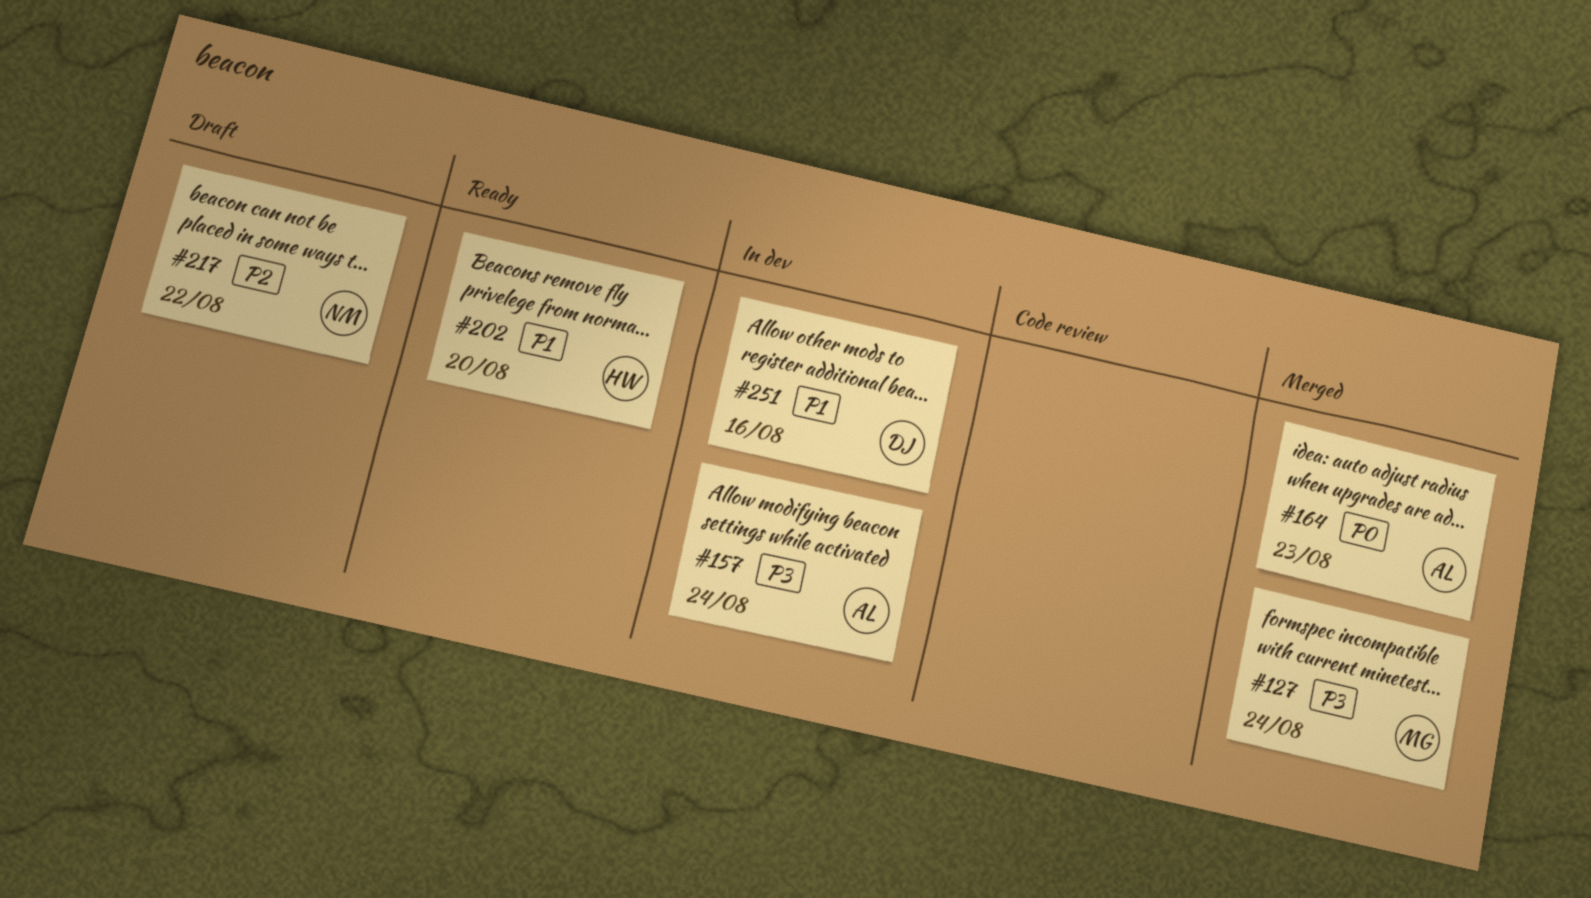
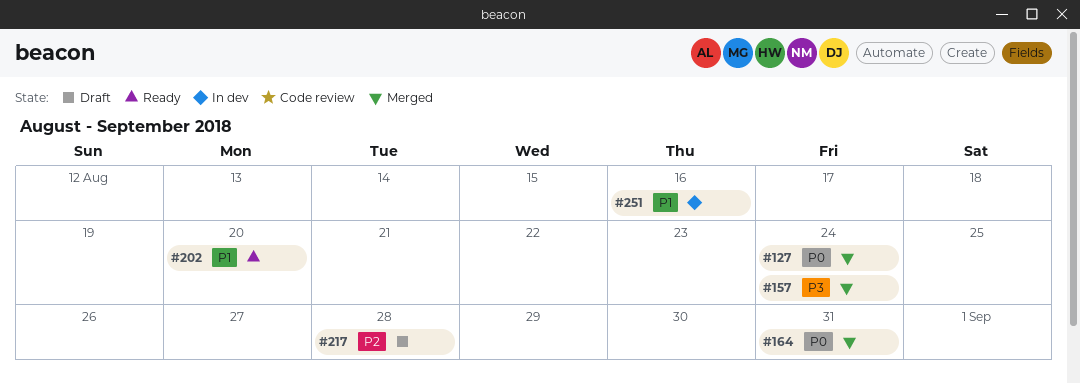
#127, priority: P3 -> P0
#157, status: In dev -> Merged
#164, due: Aug 23 -> Aug 31
#217, due: Aug 22 -> Aug 28

